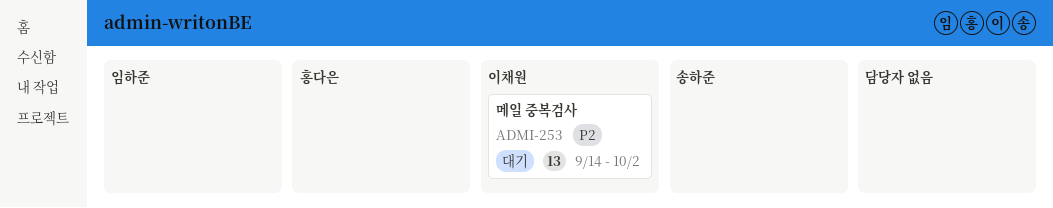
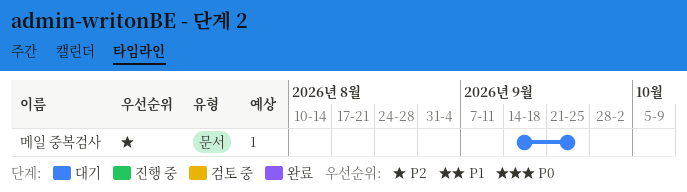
메일 중복검사, estimate: 13 -> 1
메일 중복검사, due: Oct 2 -> Sep 25

